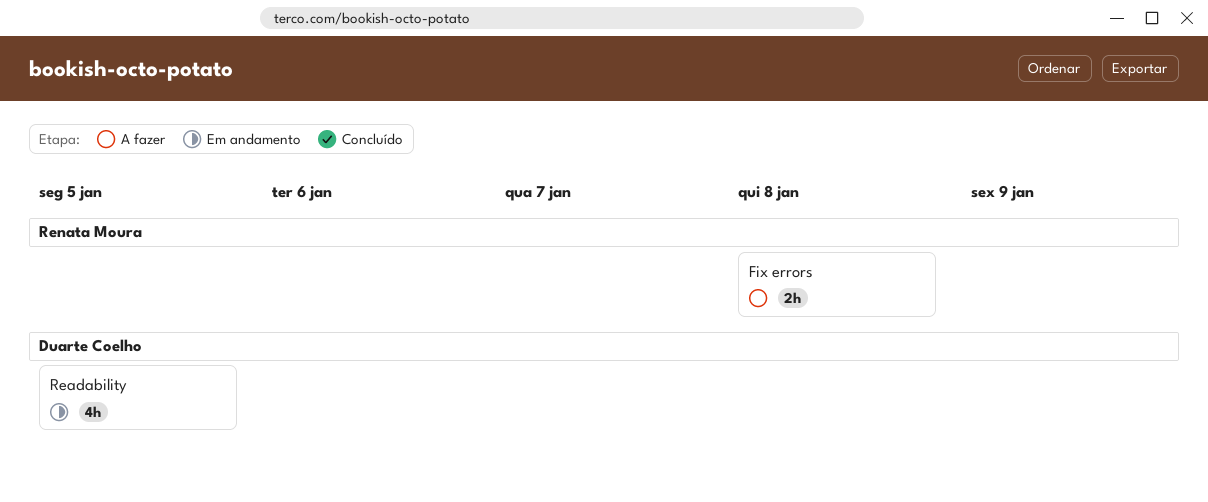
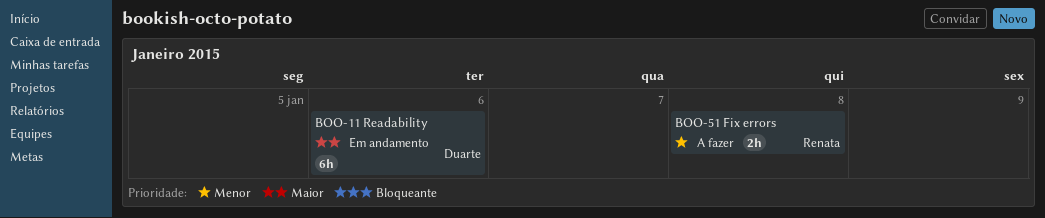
Readability, estimate: 4h -> 6h
Readability, due: Jan 5 -> Jan 6

